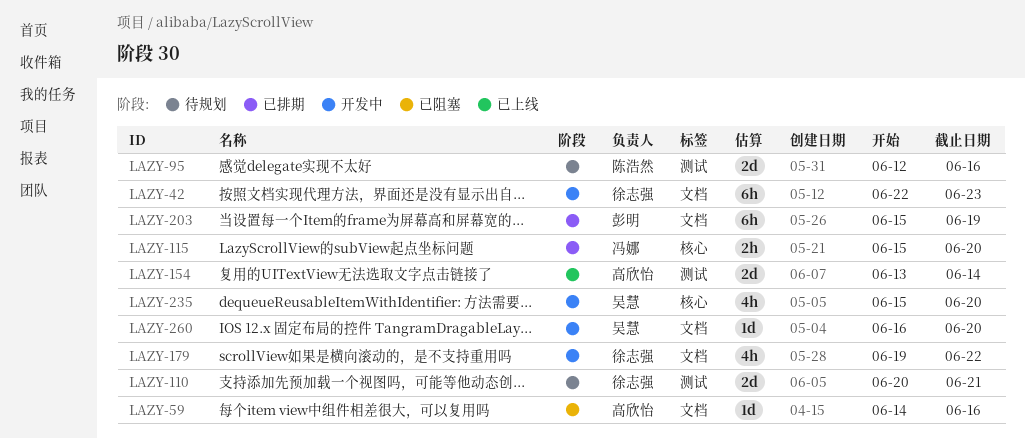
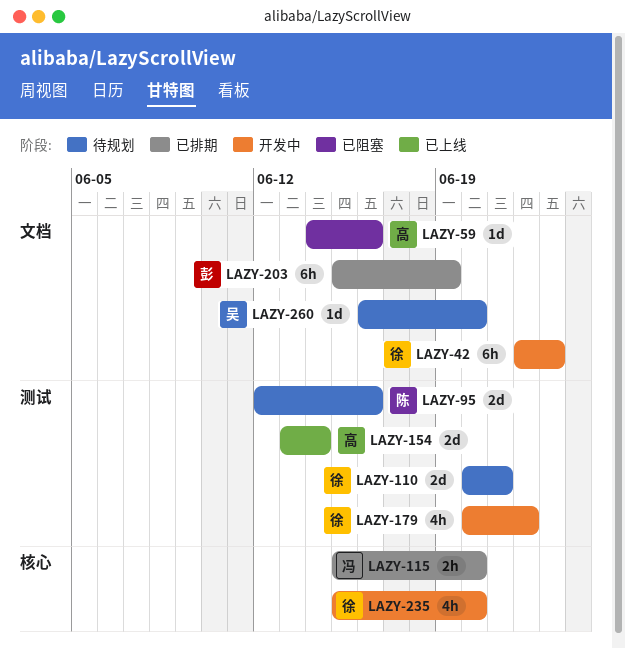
LAZY-179, label: 文档 -> 测试
LAZY-179, start: Jun 19 -> Jun 20
LAZY-235, owner: 吴慧 -> 徐志强
LAZY-260, status: 开发中 -> 待规划

